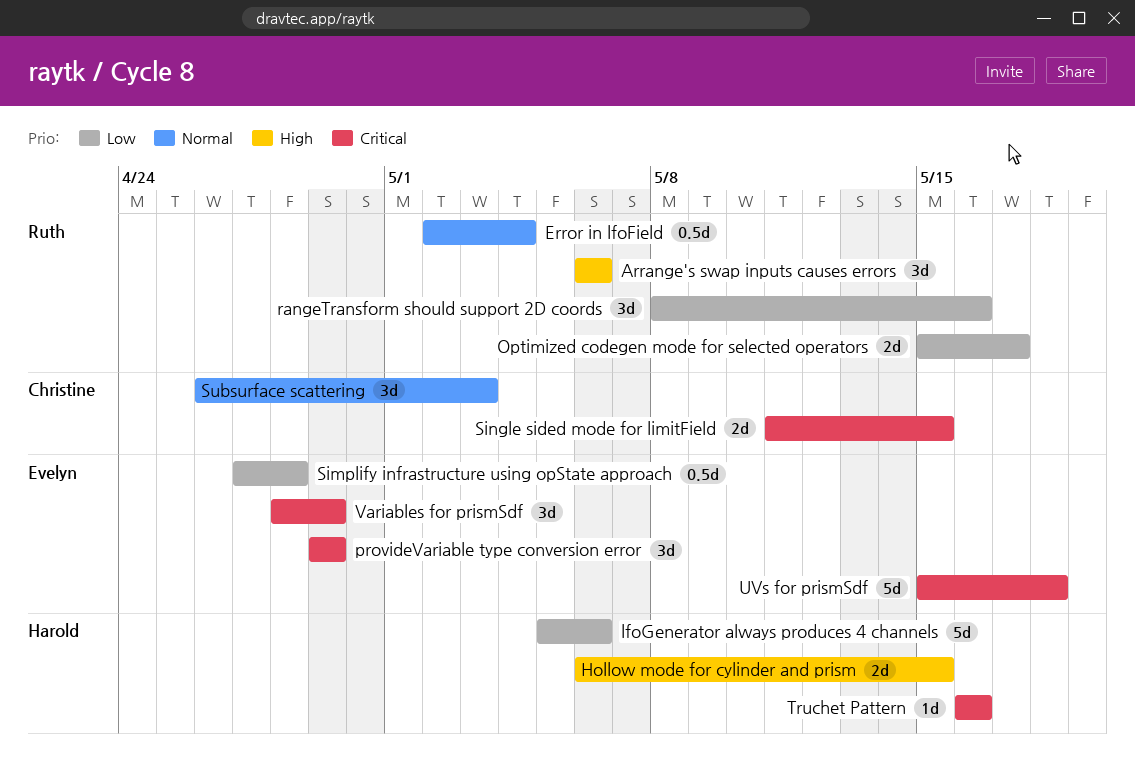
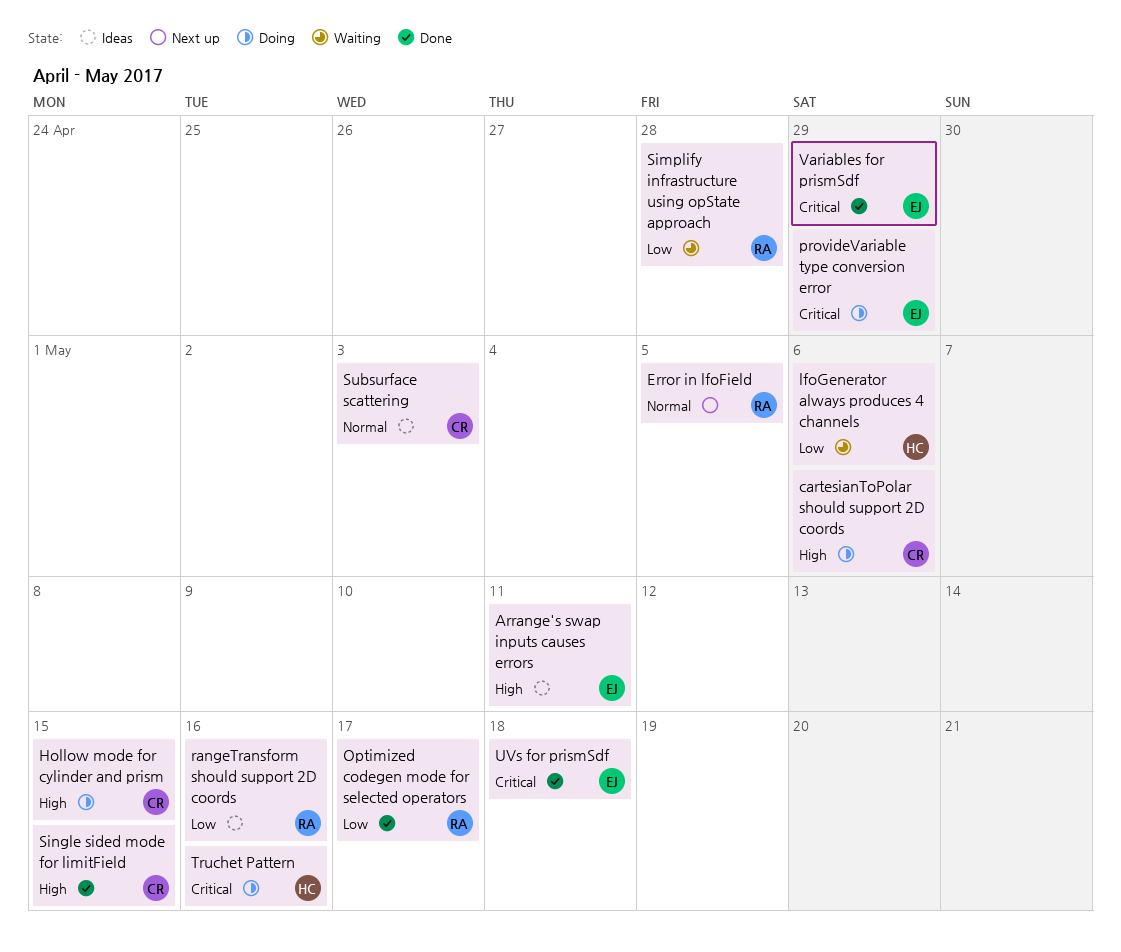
Arrange's swap inputs causes errors, owner: Ruth -> Evelyn
Arrange's swap inputs causes errors, due: May 6 -> May 11
cartesianToPolar should support 2D coords: none -> present
Error in lfoField, due: May 4 -> May 5
Hollow mode for cylinder and prism, owner: Harold -> Christine
Simplify infrastructure using opState approach, owner: Evelyn -> Ruth
Single sided mode for limitField, priority: Critical -> High

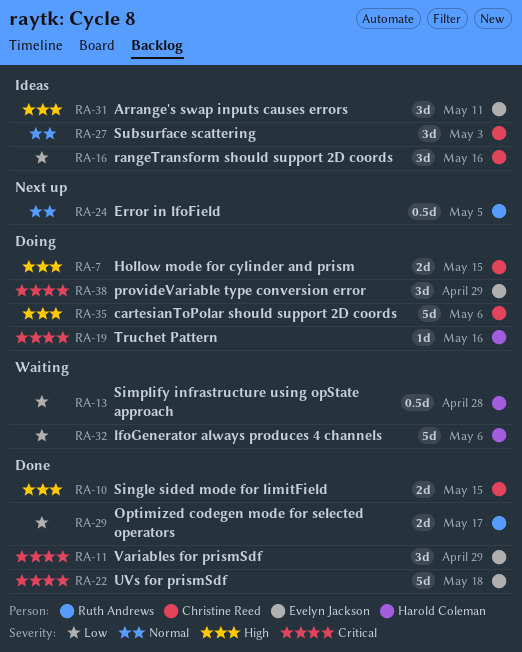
rangeTransform should support 2D coords, owner: Ruth Andrews -> Christine Reed
Simplify infrastructure using opState approach, owner: Ruth Andrews -> Harold Coleman

